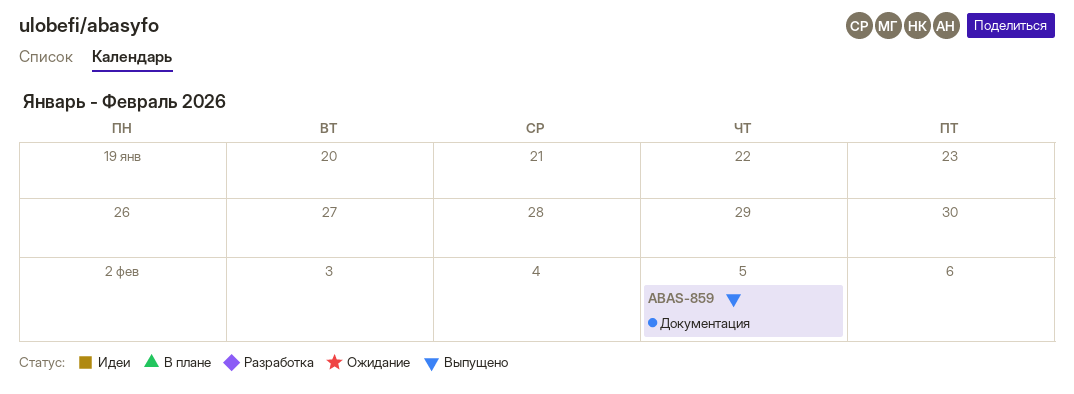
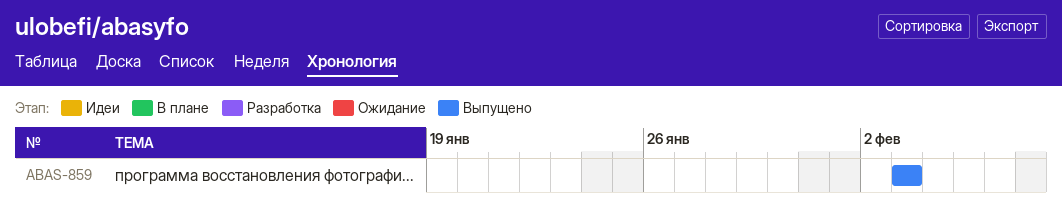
ABAS-859, due: Feb 5 -> Feb 3

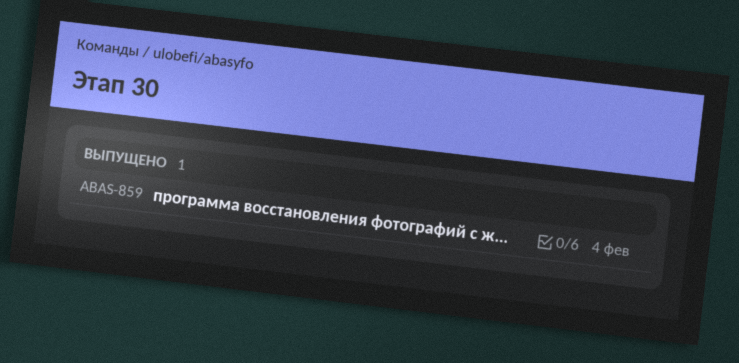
ABAS-859, due: Feb 3 -> Feb 4

